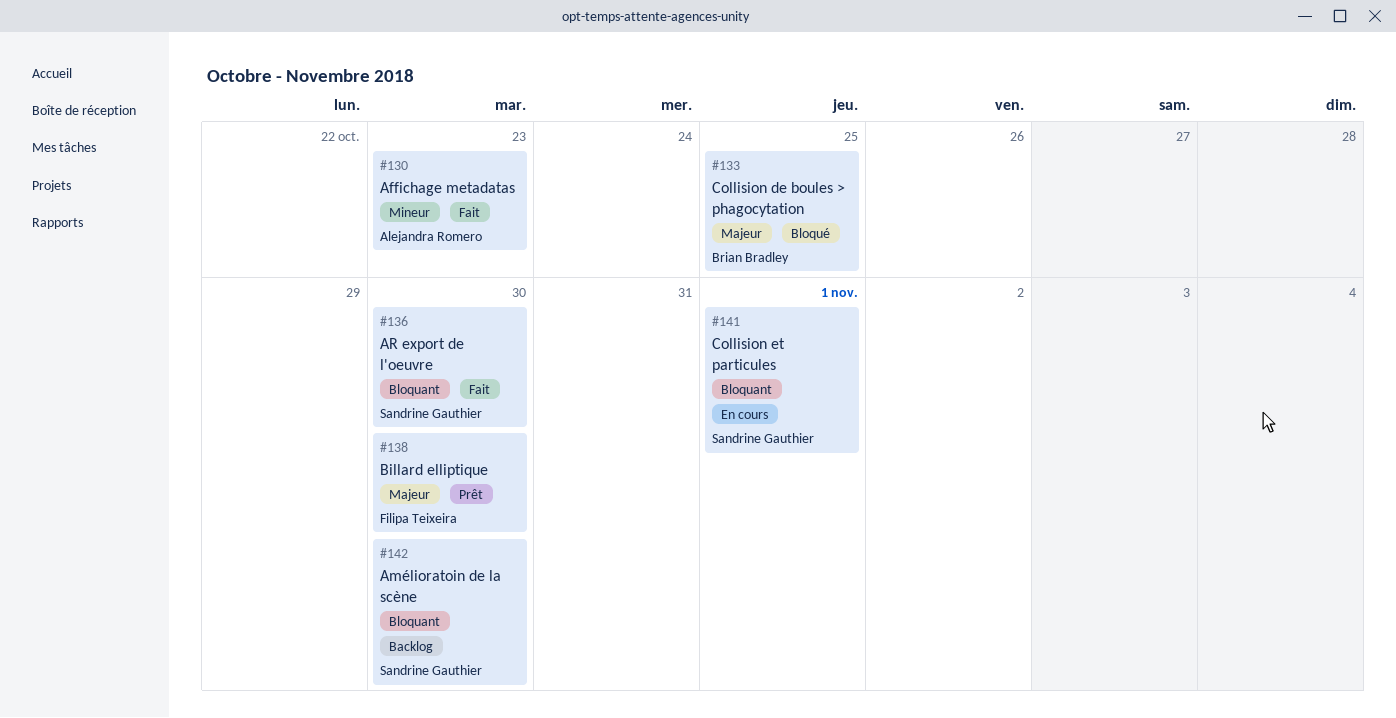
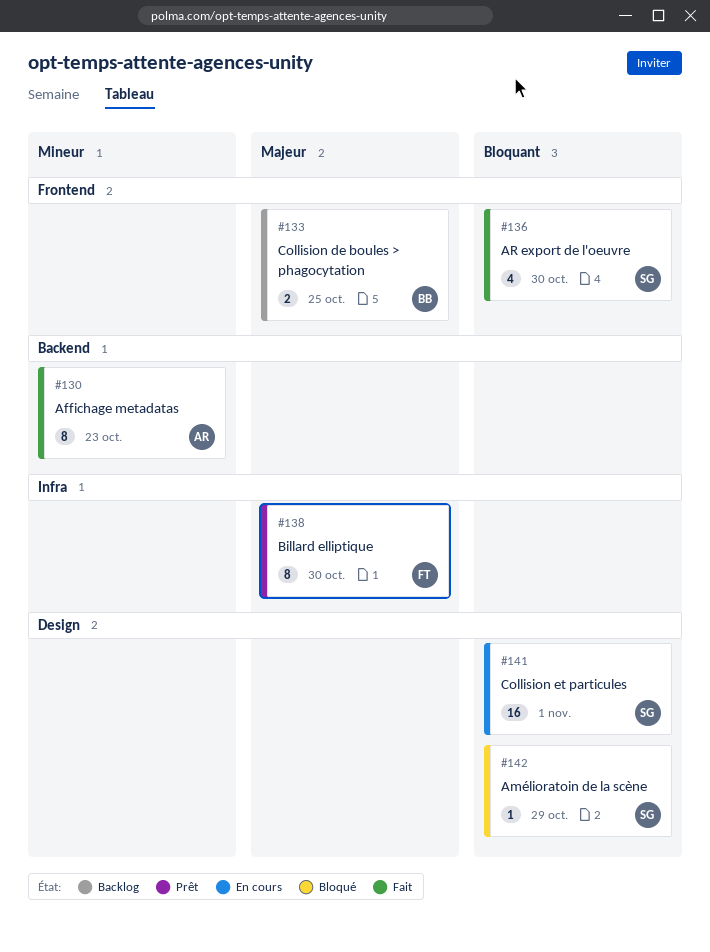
#133, status: Bloqué -> Backlog
#142, status: Backlog -> Bloqué
#142, due: Oct 30 -> Oct 29

